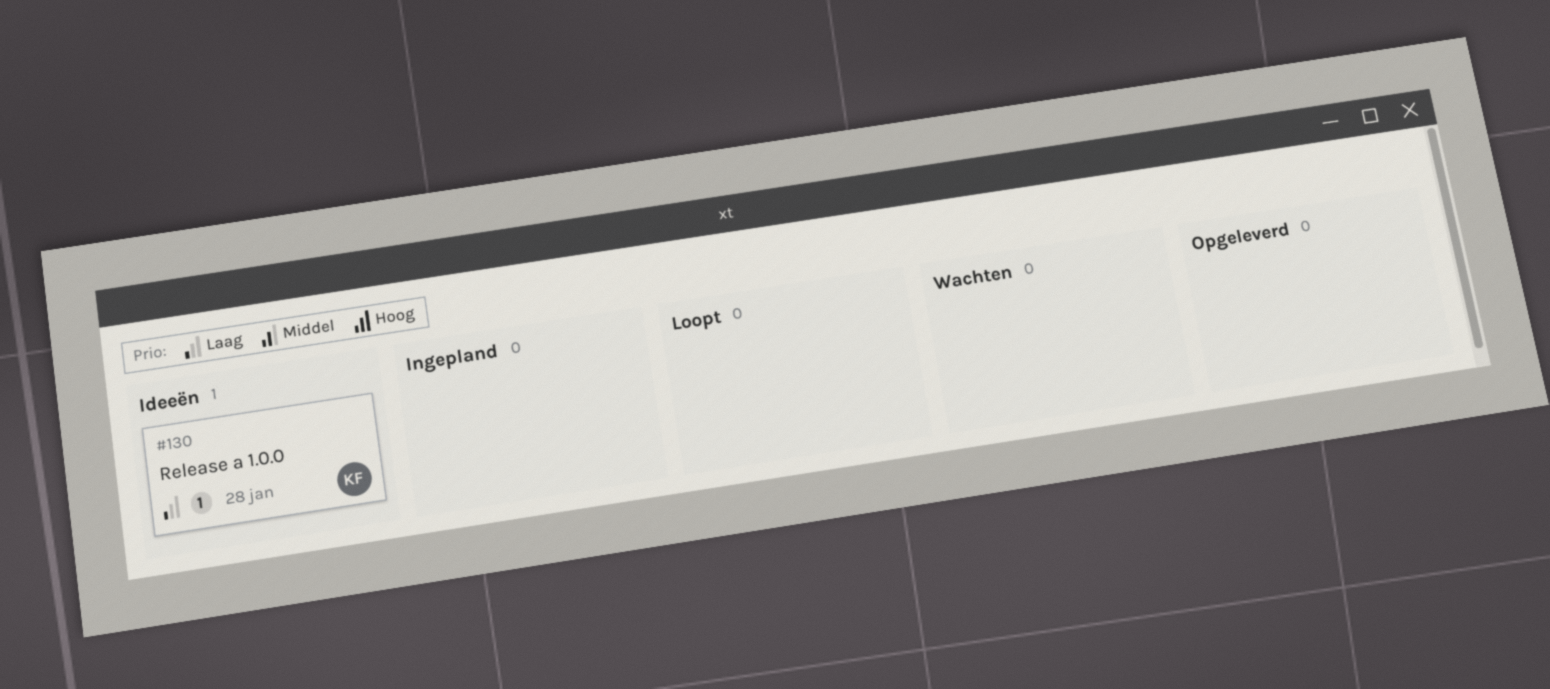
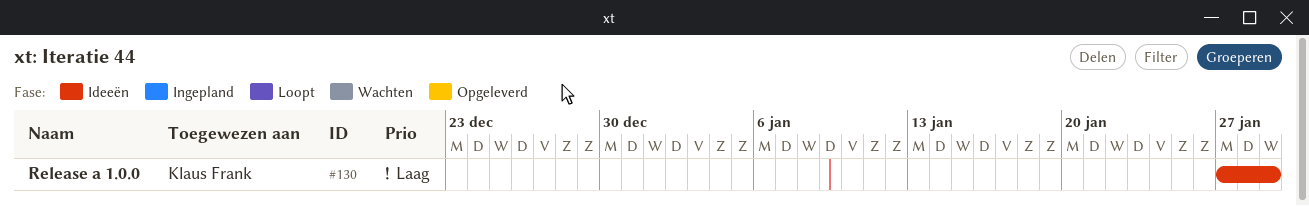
#130, due: Jan 28 -> Jan 29

